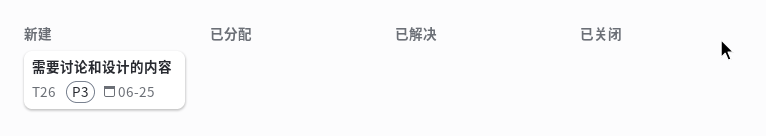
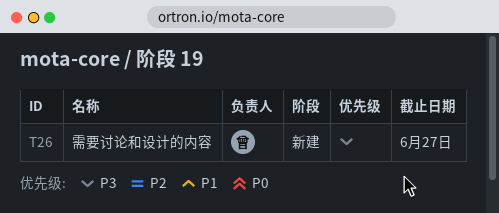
T26, due: Jun 25 -> Jun 27

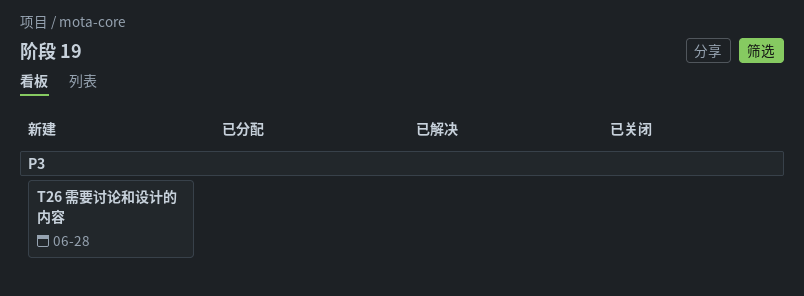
T26, due: Jun 27 -> Jun 28

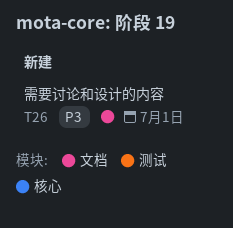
T26, due: Jun 28 -> Jul 1

